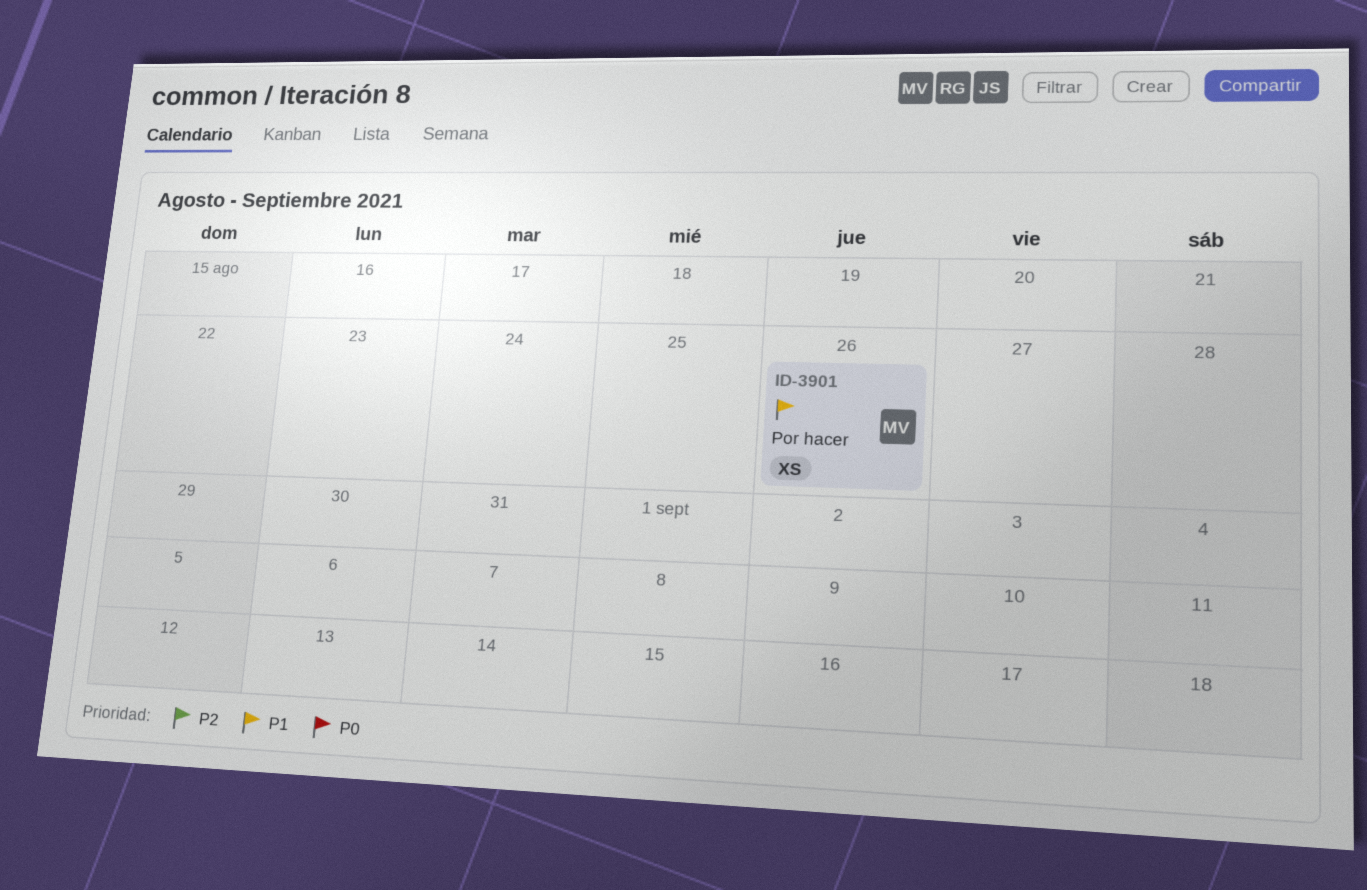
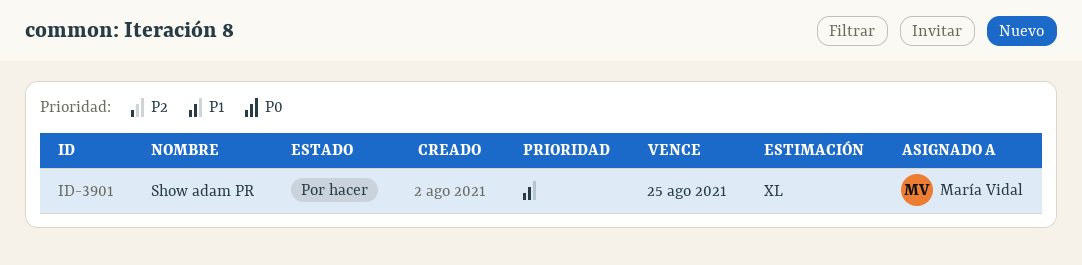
ID-3901, estimate: XS -> XL
ID-3901, due: Aug 26 -> Aug 25

